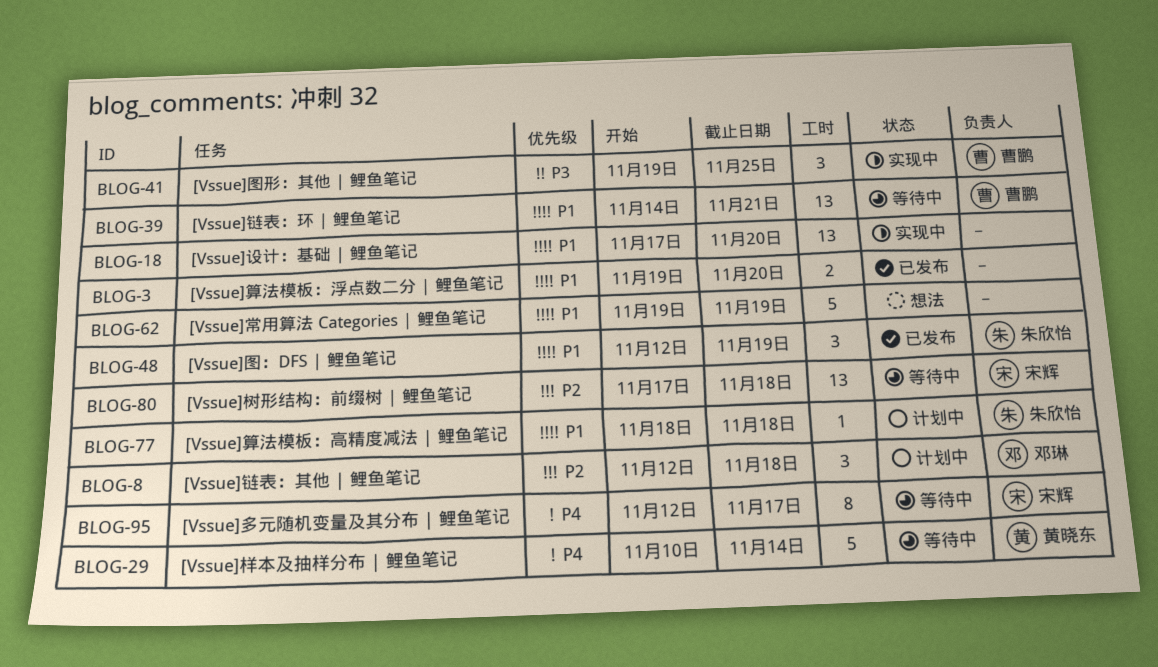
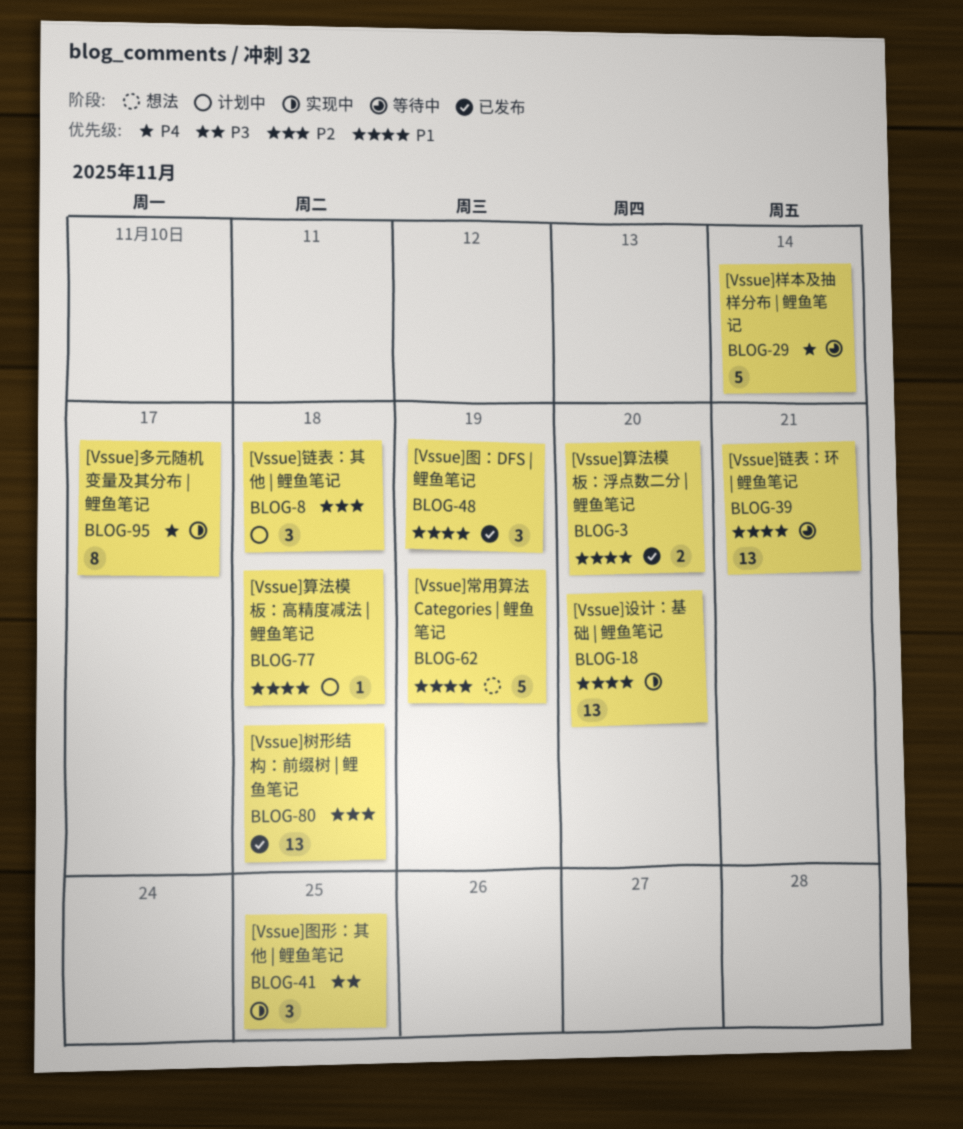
BLOG-80, status: 等待中 -> 已发布
BLOG-95, status: 等待中 -> 实现中

